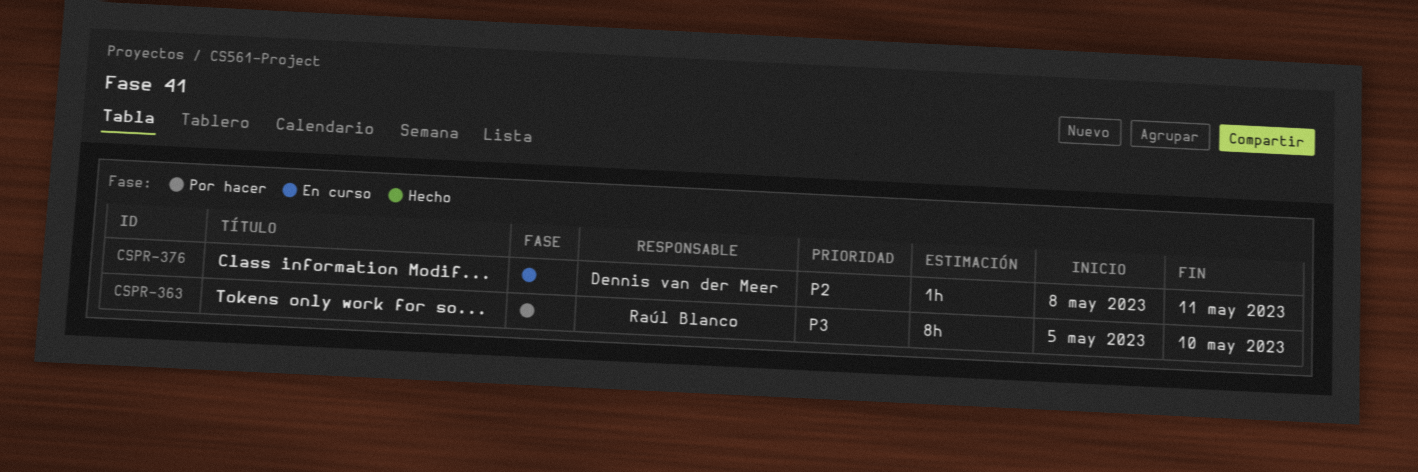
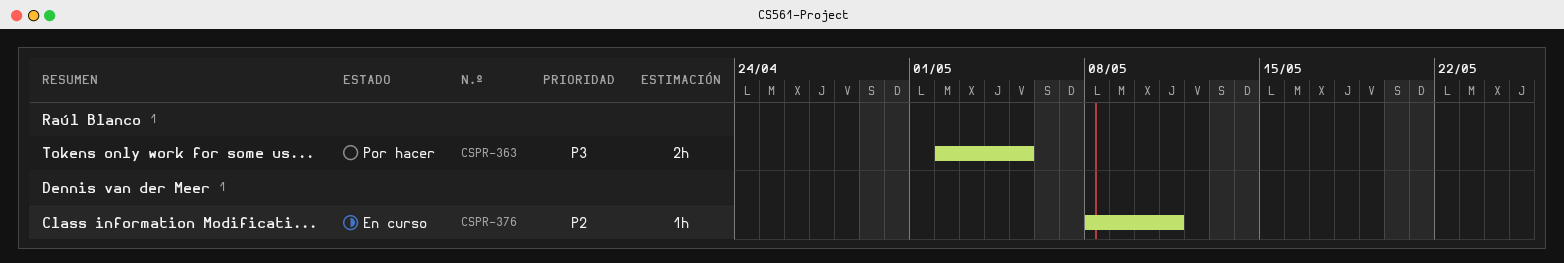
CSPR-363, estimate: 8h -> 2h
CSPR-363, start: May 5 -> May 2
CSPR-363, due: May 10 -> May 5

